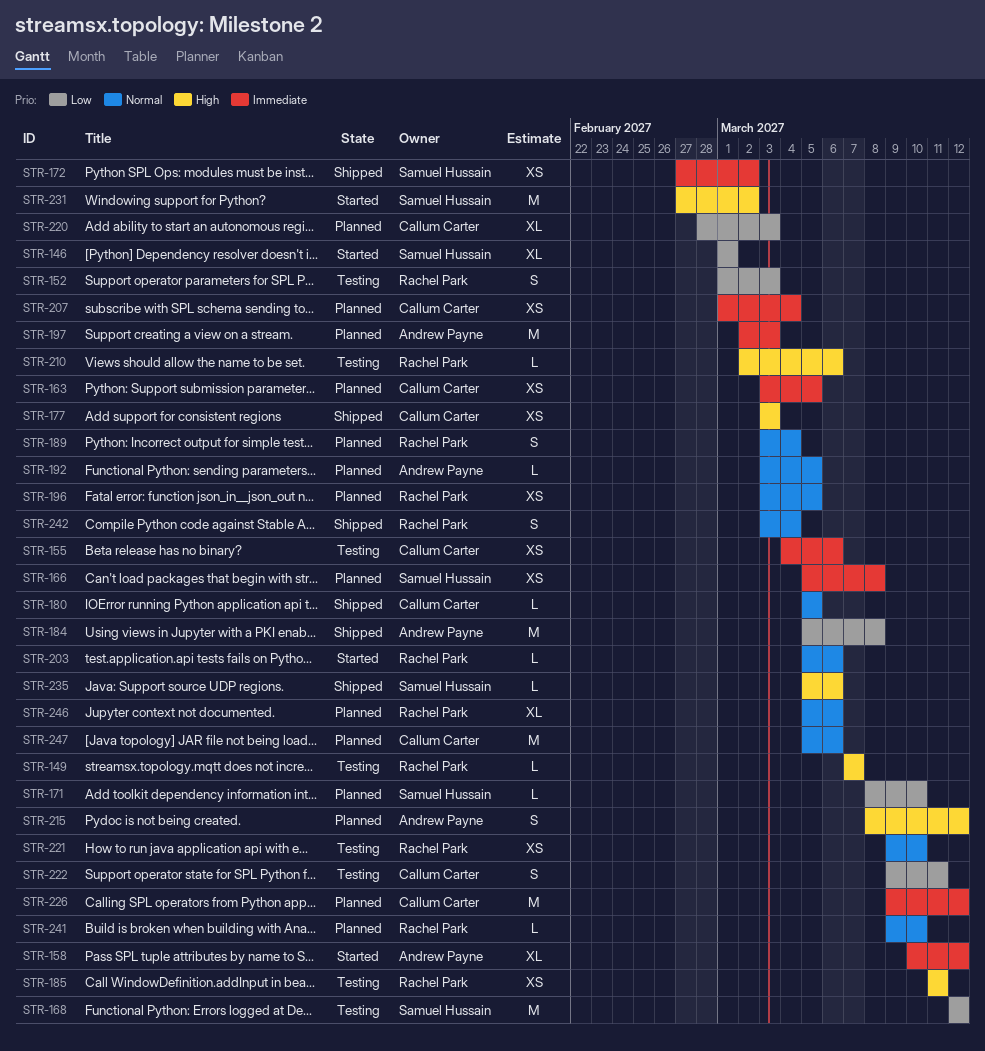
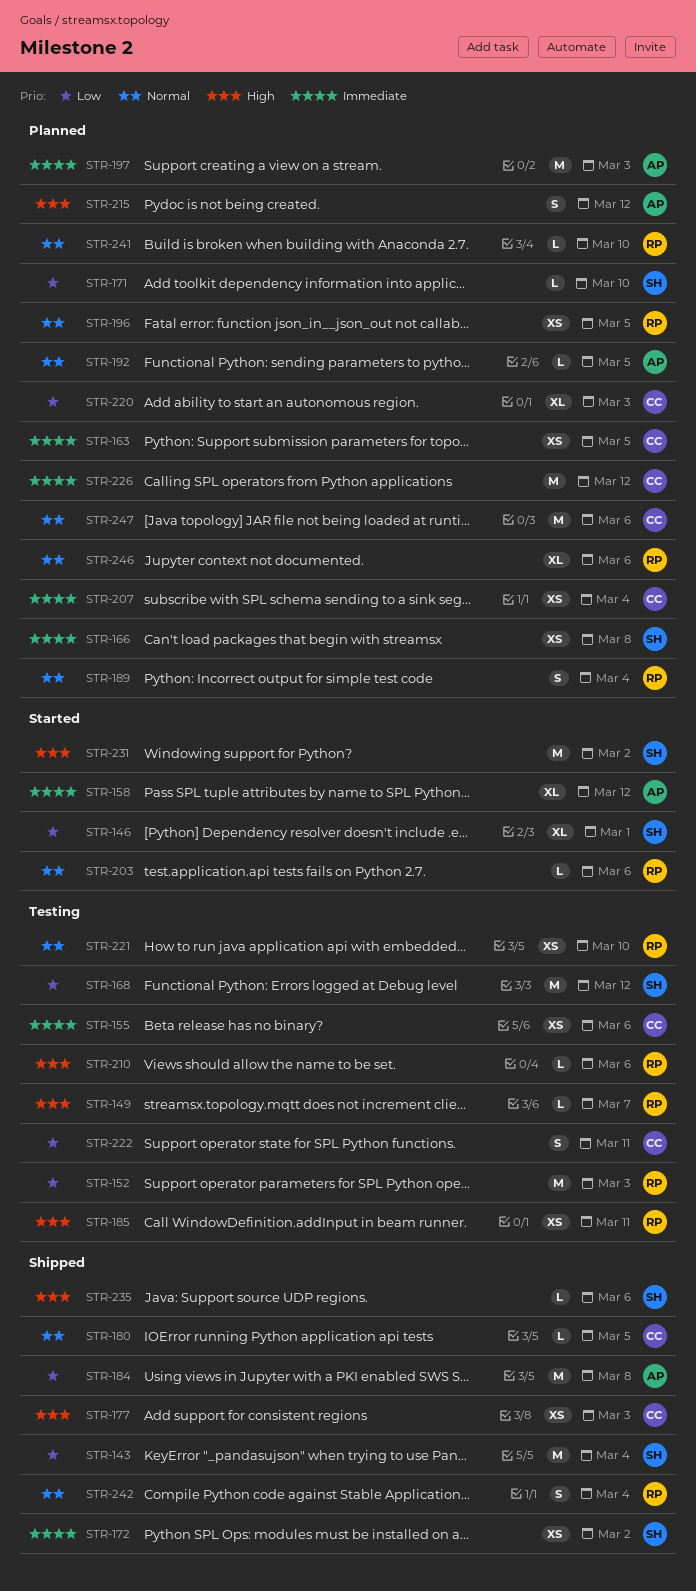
STR-143: none -> present
STR-152, estimate: S -> M

